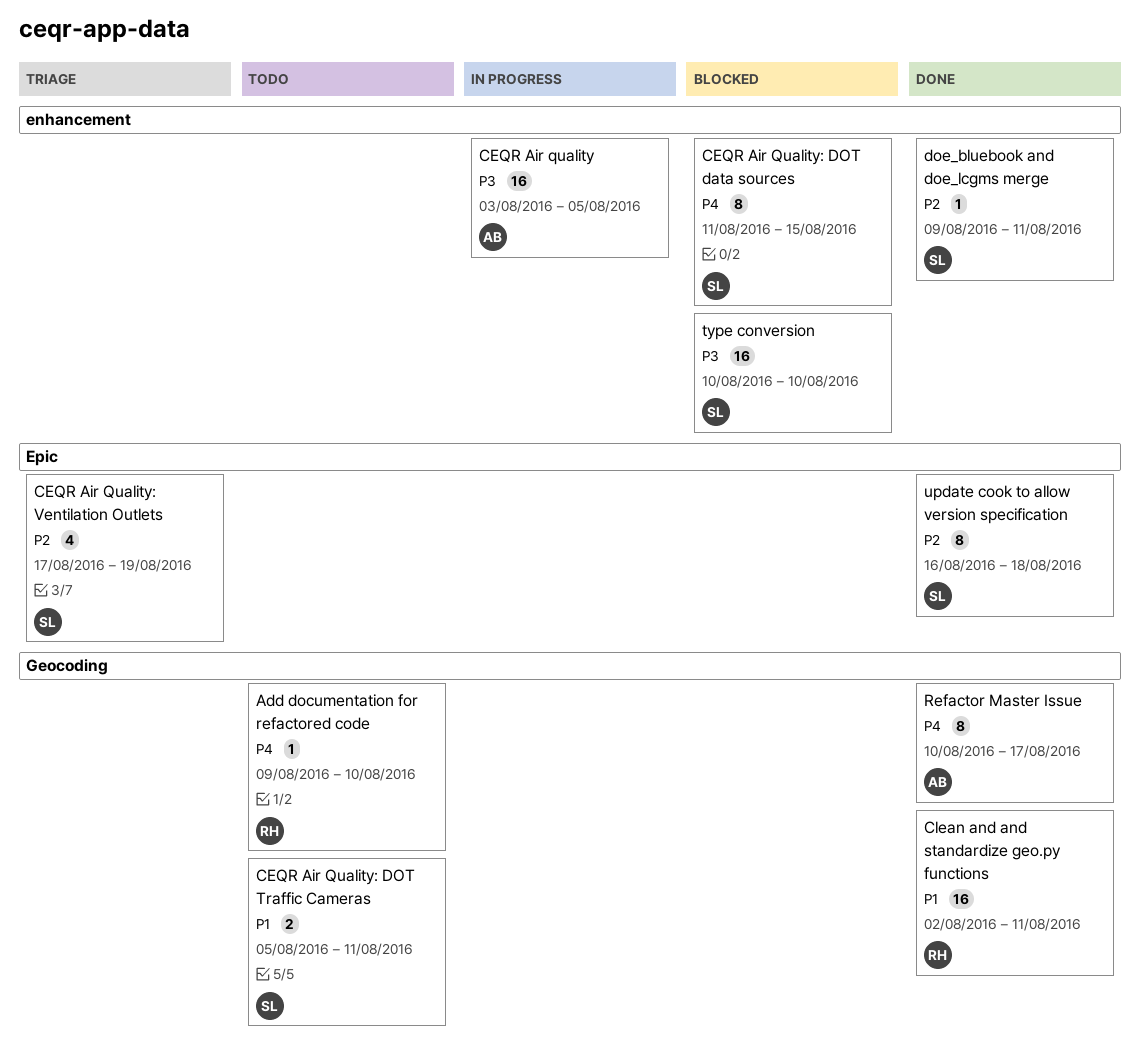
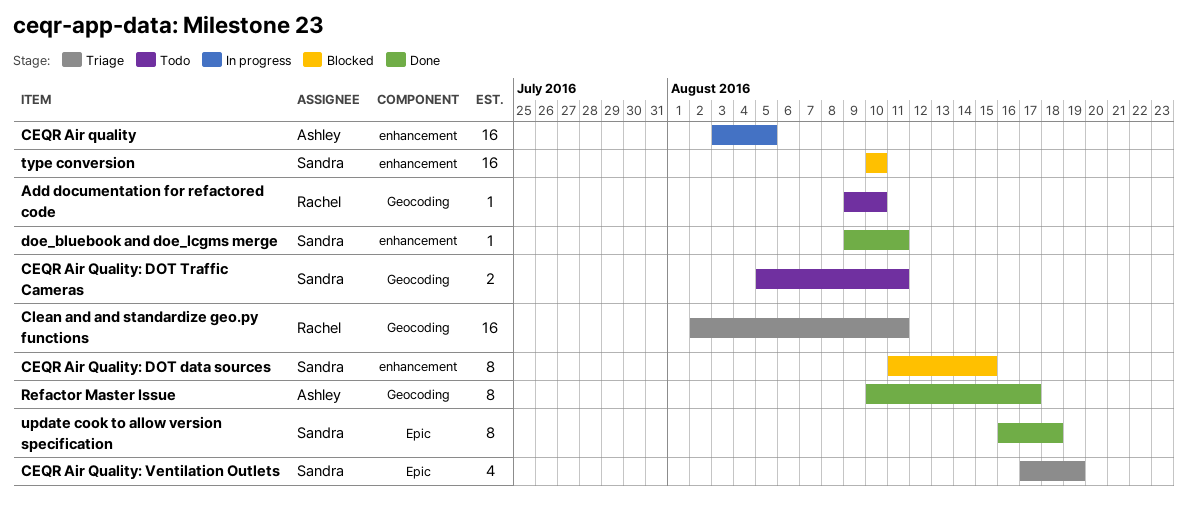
Clean and and standardize geo.py functions, status: Done -> Triage

